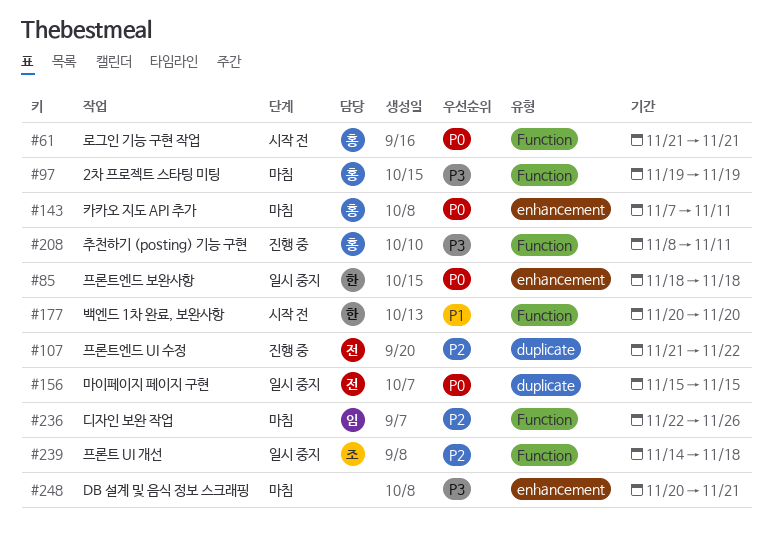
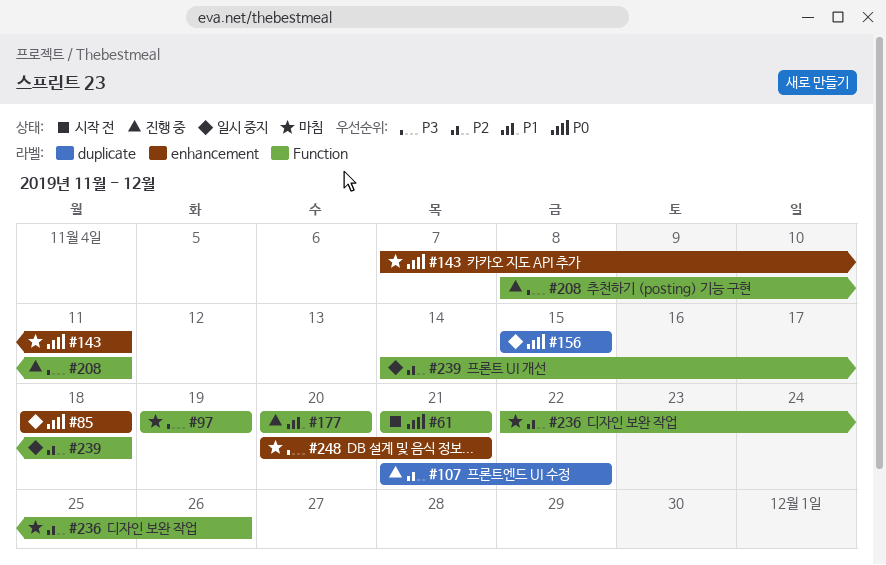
#177, status: 시작 전 -> 진행 중

